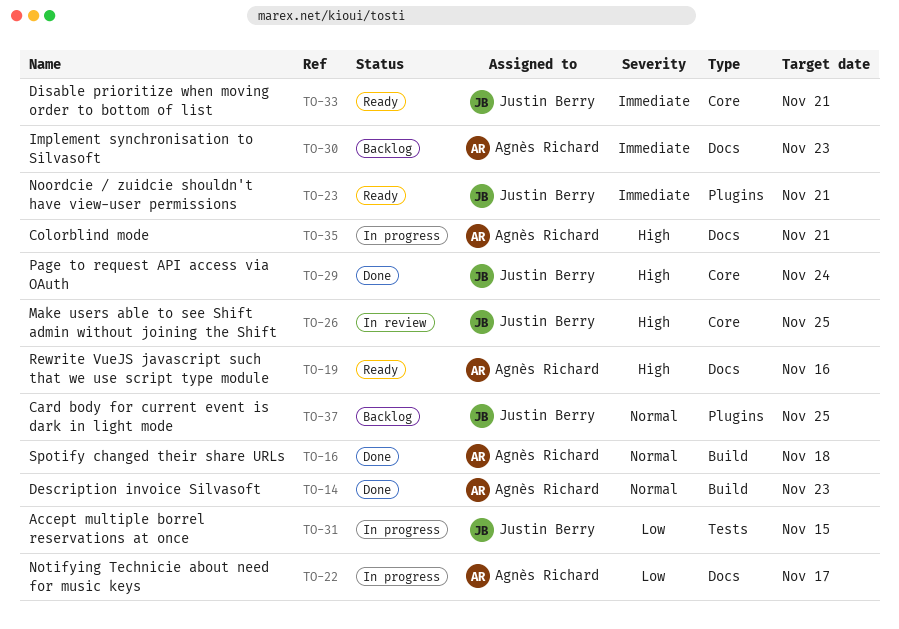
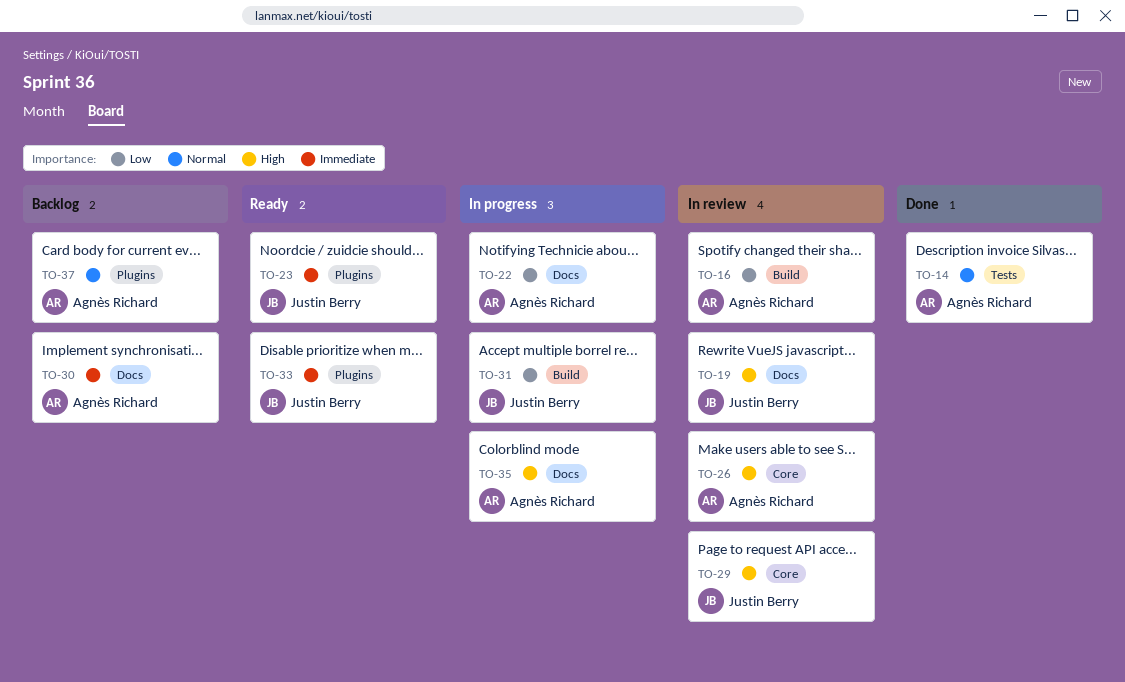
TO-14, label: Build -> Tests
TO-16, status: Done -> In review
TO-16, priority: Normal -> Low
TO-19, status: Ready -> In review
TO-19, owner: Agnès Richard -> Justin Berry
TO-26, owner: Justin Berry -> Agnès Richard
TO-29, status: Done -> In review
TO-31, label: Tests -> Build
TO-33, label: Core -> Plugins
TO-37, owner: Justin Berry -> Agnès Richard

